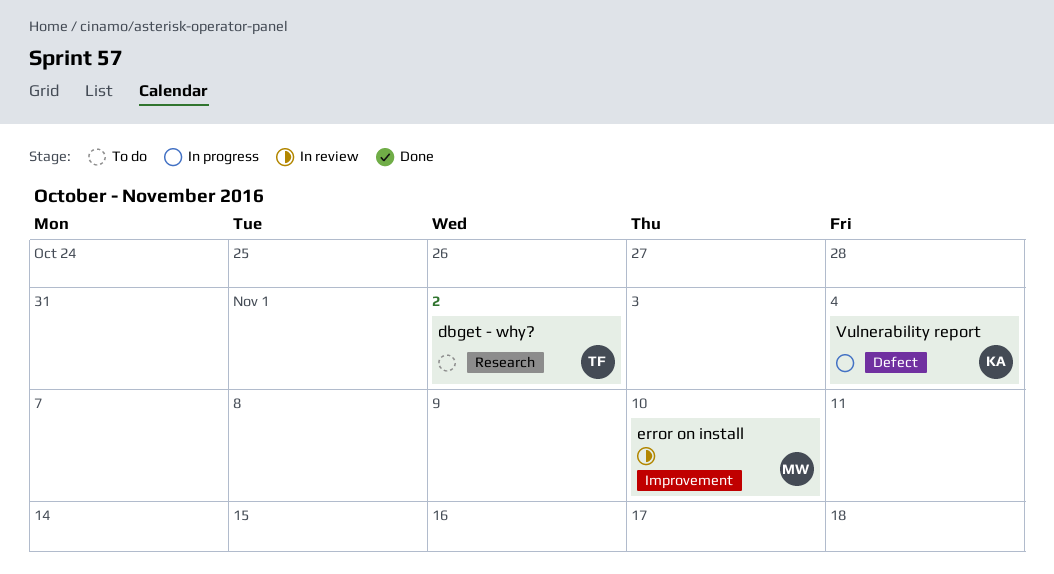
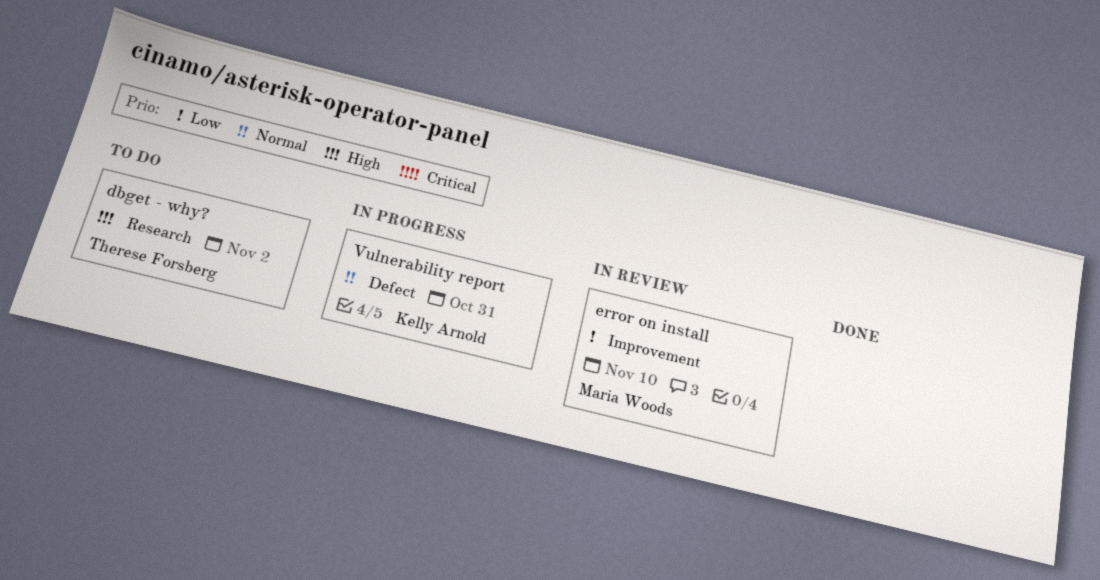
Vulnerability report, due: Nov 4 -> Oct 31

